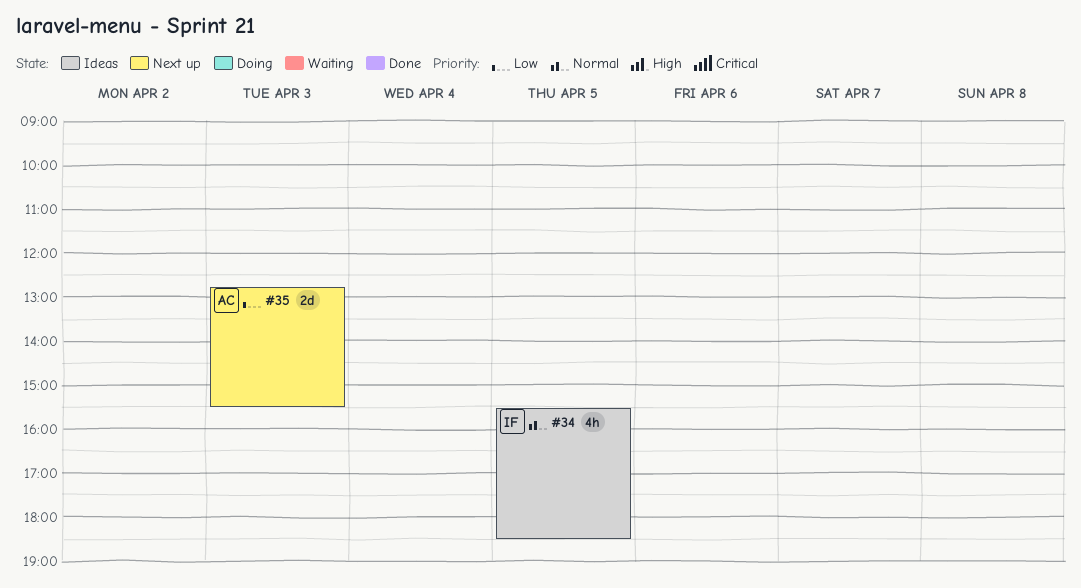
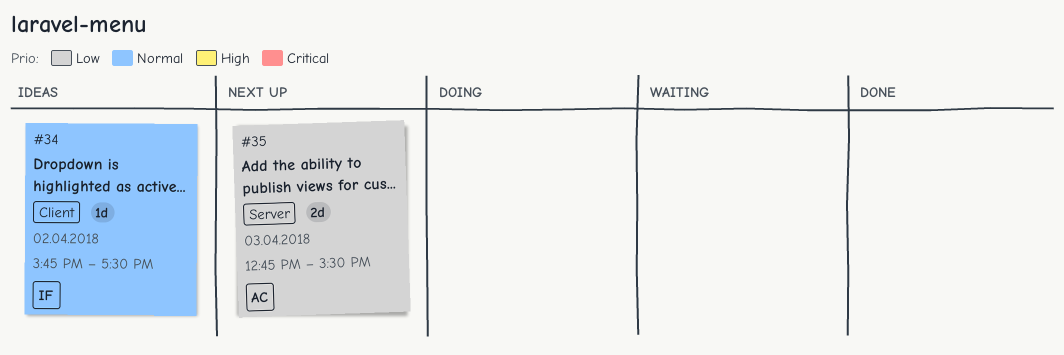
#34, estimate: 4h -> 1d
#34, day: Apr 5 -> Apr 2
#34, begins: 15:30 -> 15:45
#34, ends: 18:30 -> 17:30

